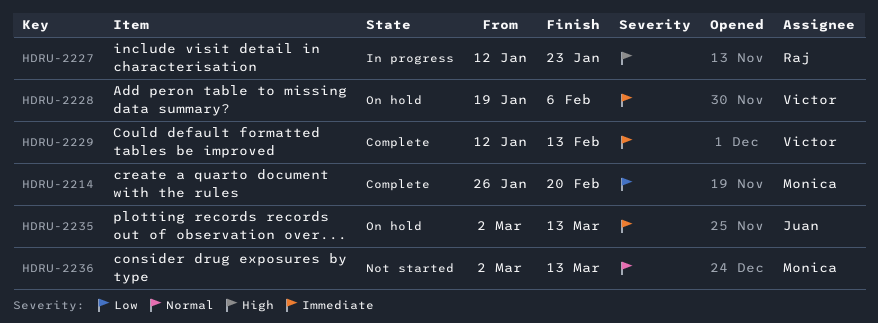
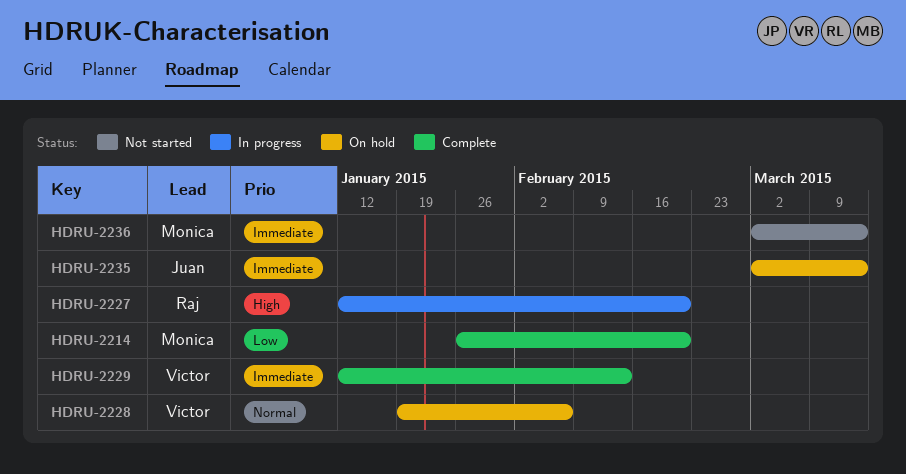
HDRU-2227, due: Jan 23 -> Feb 20
HDRU-2228, priority: Immediate -> Normal
HDRU-2236, priority: Normal -> Immediate

